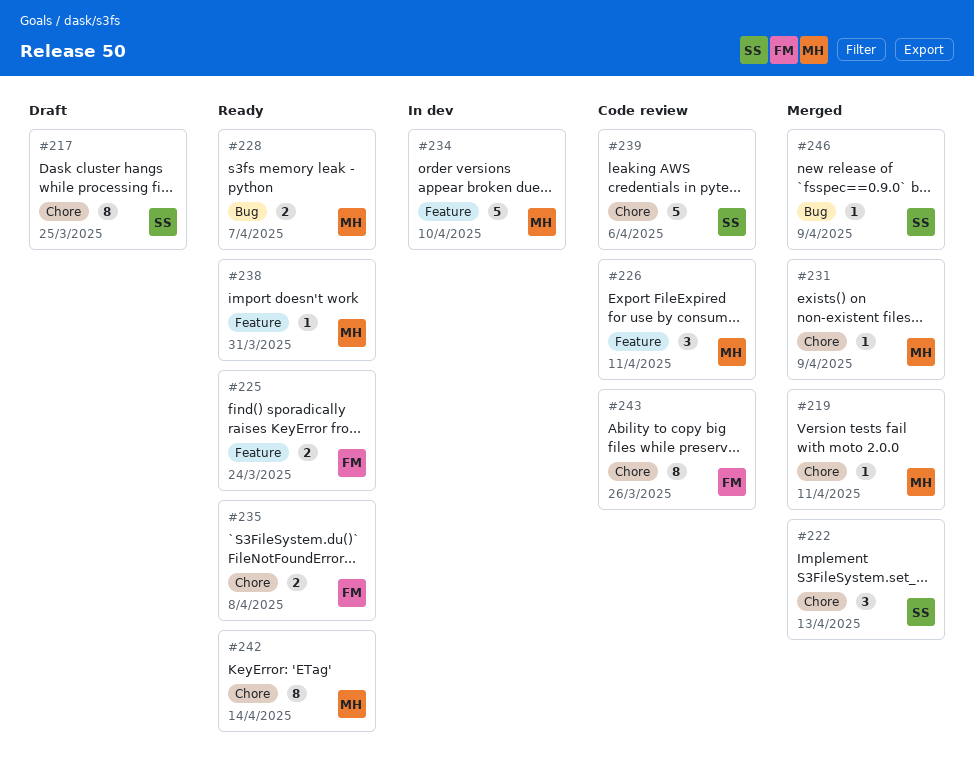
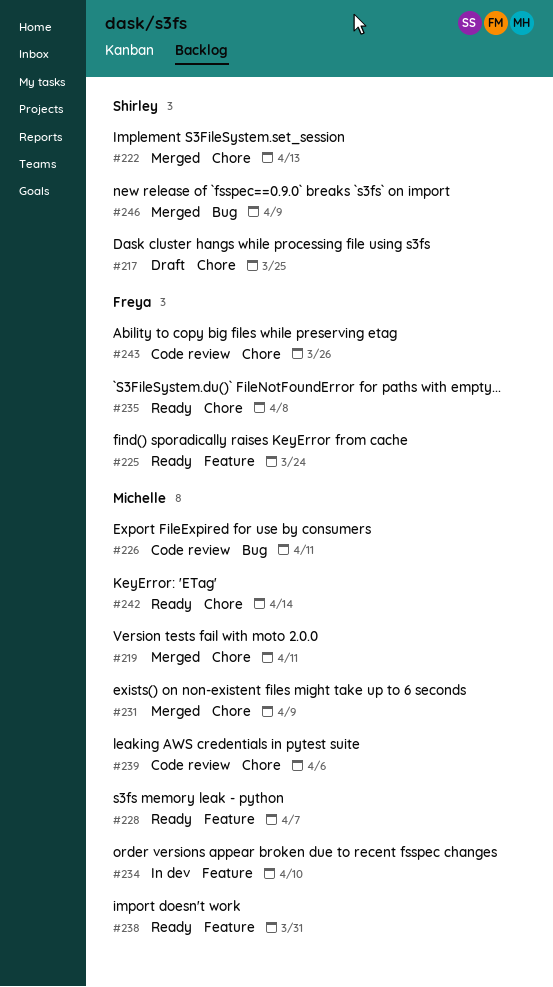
#226, label: Feature -> Bug
#228, label: Bug -> Feature
#239, owner: Shirley -> Michelle

